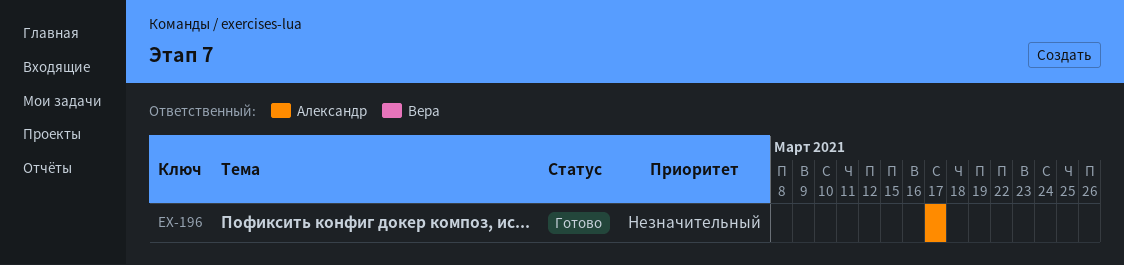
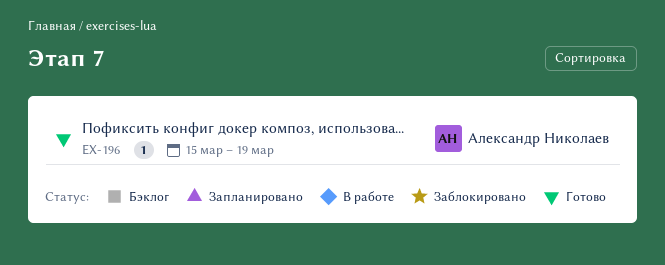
EX-196, start: Mar 17 -> Mar 15
EX-196, due: Mar 17 -> Mar 19

